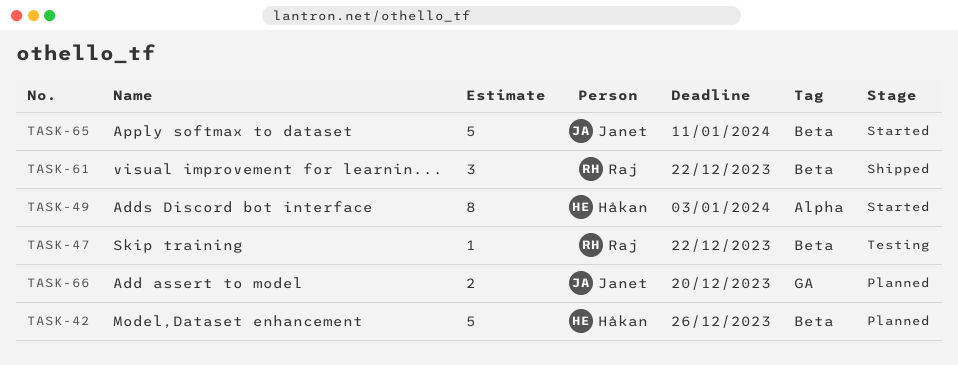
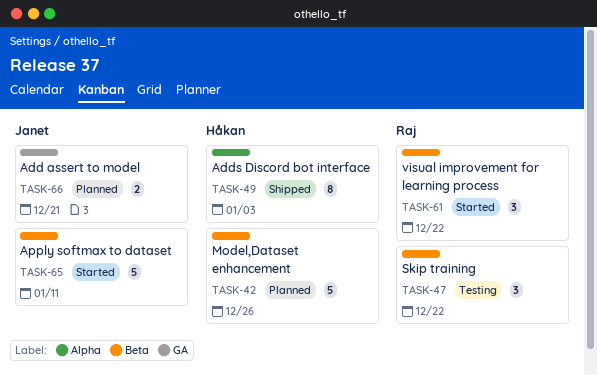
TASK-47, estimate: 1 -> 3
TASK-49, status: Started -> Shipped
TASK-61, status: Shipped -> Started
TASK-66, due: Dec 20 -> Dec 21

